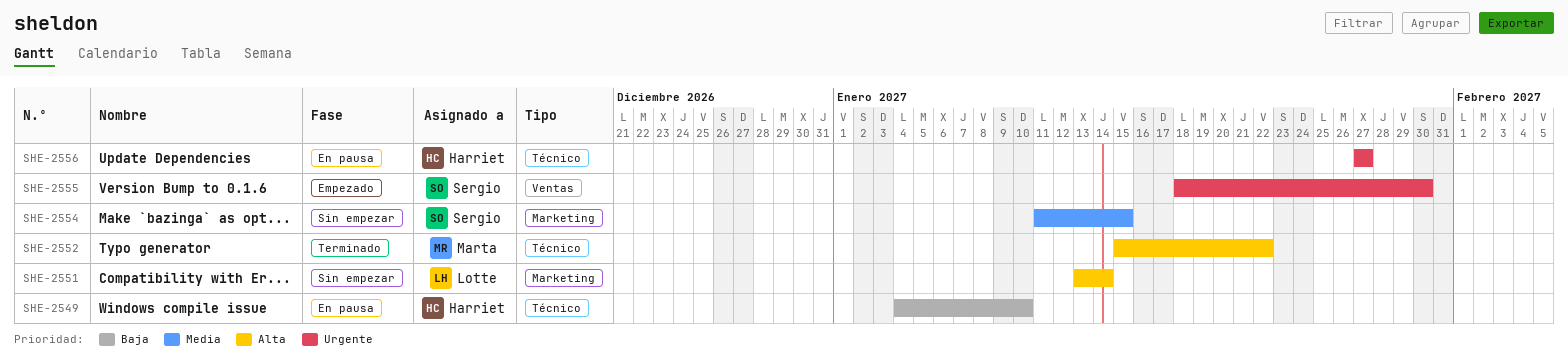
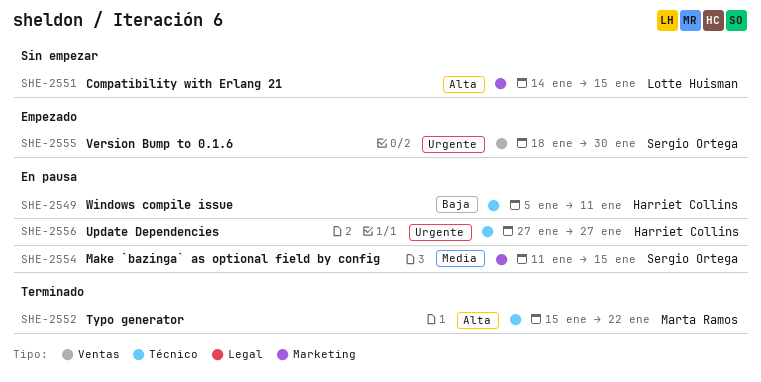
SHE-2549, start: Jan 4 -> Jan 5
SHE-2549, due: Jan 10 -> Jan 11
SHE-2551, start: Jan 13 -> Jan 14
SHE-2551, due: Jan 14 -> Jan 15
SHE-2554, status: Sin empezar -> En pausa

